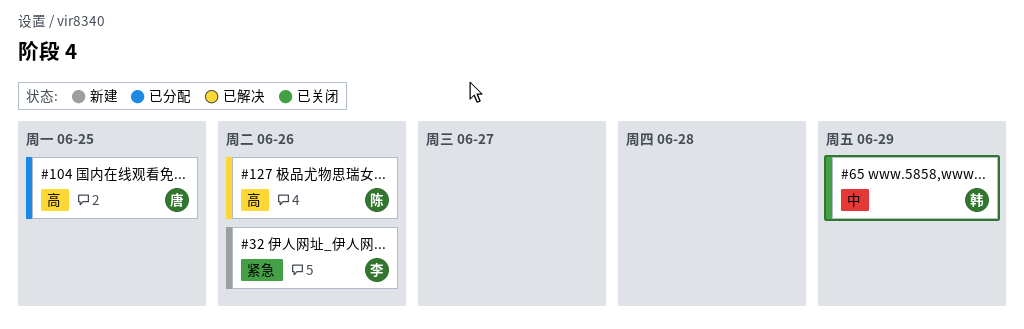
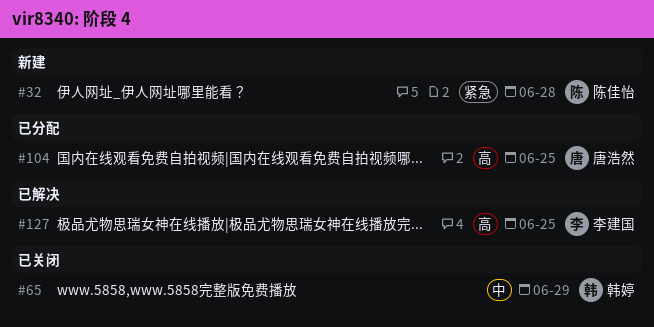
#32, owner: 李建国 -> 陈佳怡
#32, due: Jun 26 -> Jun 28
#127, owner: 陈佳怡 -> 李建国
#127, due: Jun 26 -> Jun 25

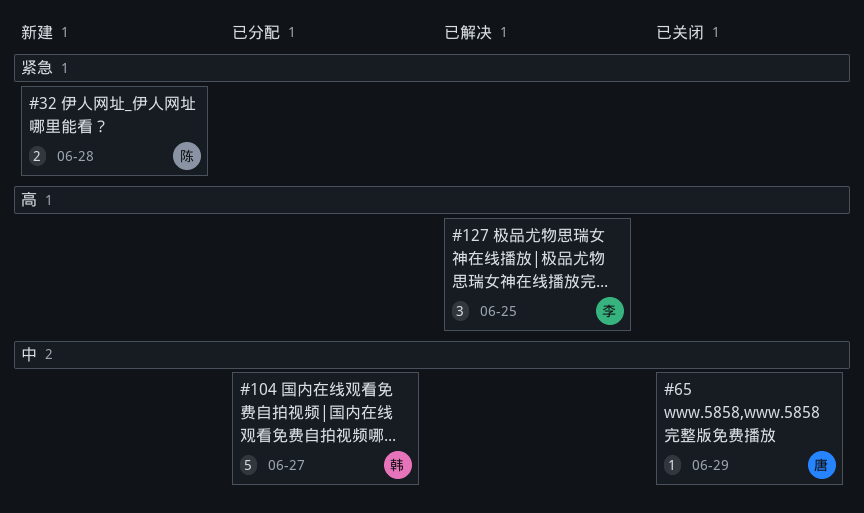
#65, owner: 韩婷 -> 唐浩然
#104, owner: 唐浩然 -> 韩婷
#104, priority: 高 -> 中
#104, due: Jun 25 -> Jun 27

